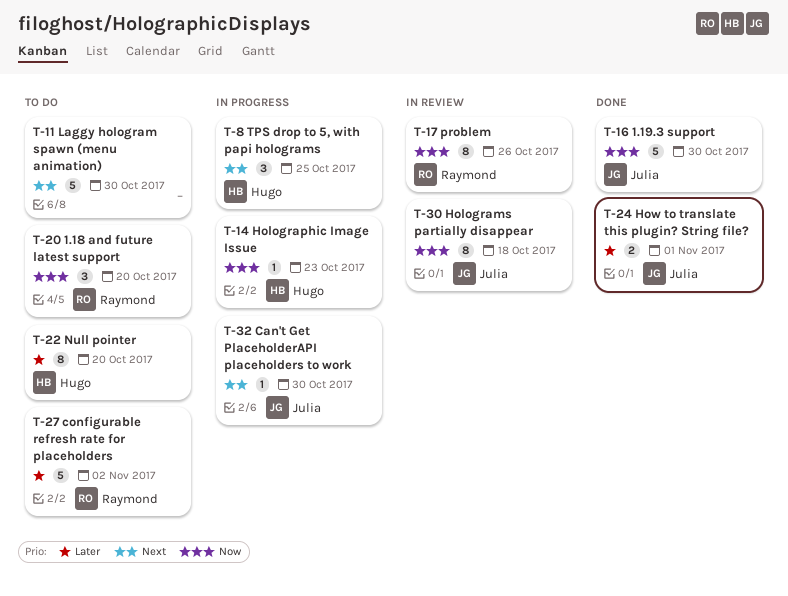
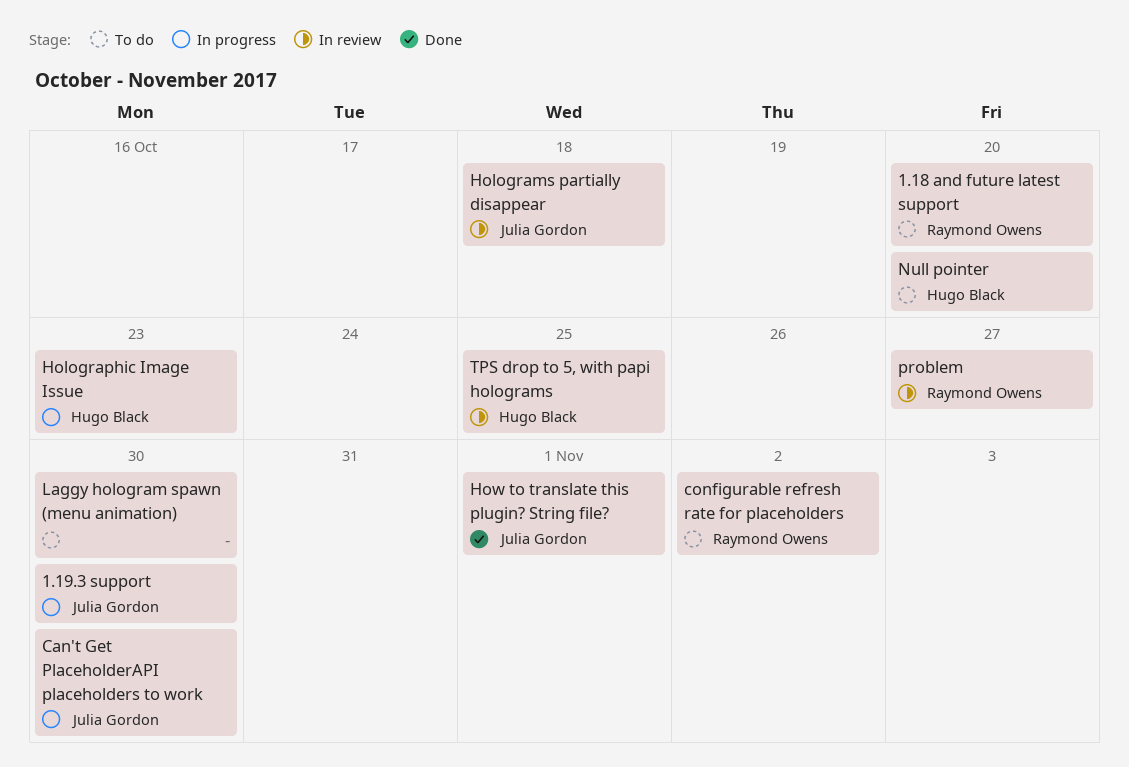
1.19.3 support, status: Done -> In progress
problem, due: Oct 26 -> Oct 27
TPS drop to 5, with papi holograms, status: In progress -> In review

